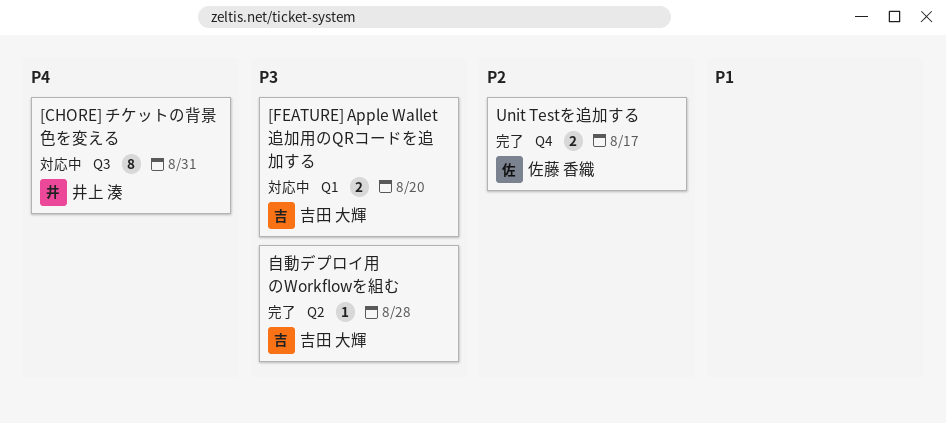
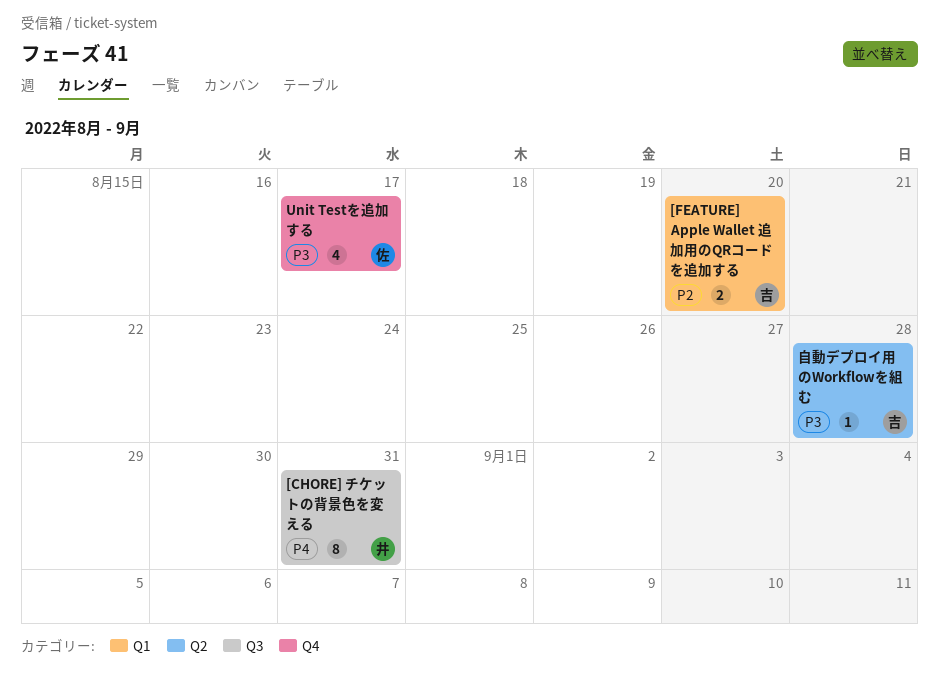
[FEATURE] Apple Wallet 追加用のQRコードを追加する, priority: P3 -> P2
Unit Testを追加する, priority: P2 -> P3
Unit Testを追加する, estimate: 2 -> 4

